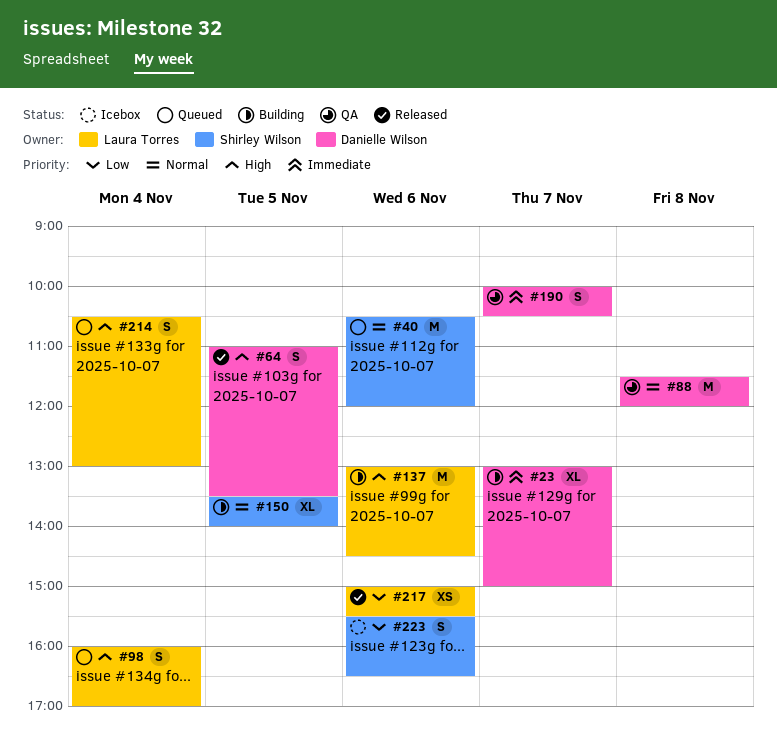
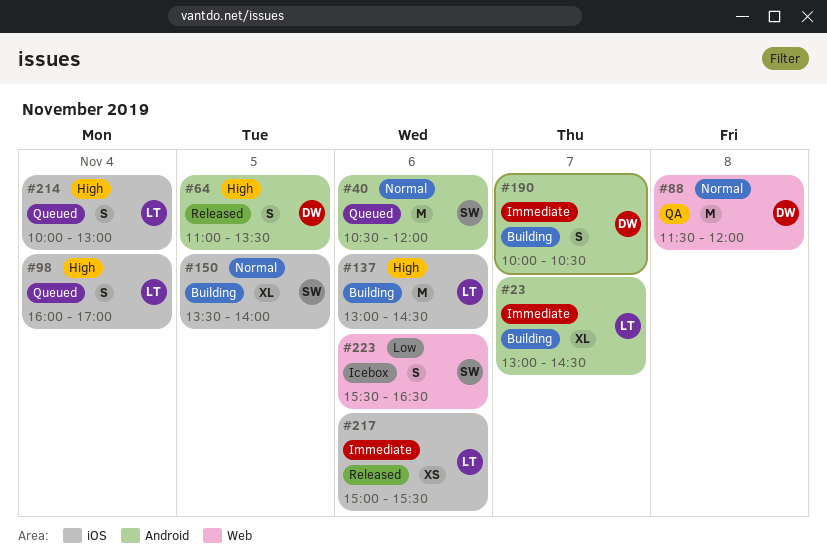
#23, owner: Danielle Wilson -> Laura Torres
#23, ends: 15:00 -> 14:30
#190, status: QA -> Building
#214, begins: 10:30 -> 10:00
#217, priority: Low -> Immediate

